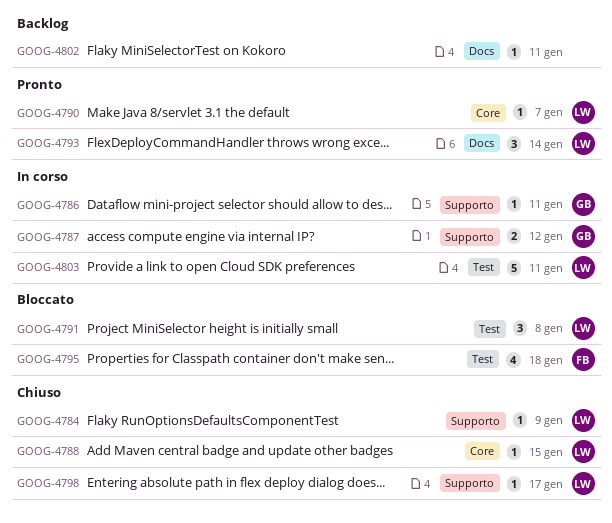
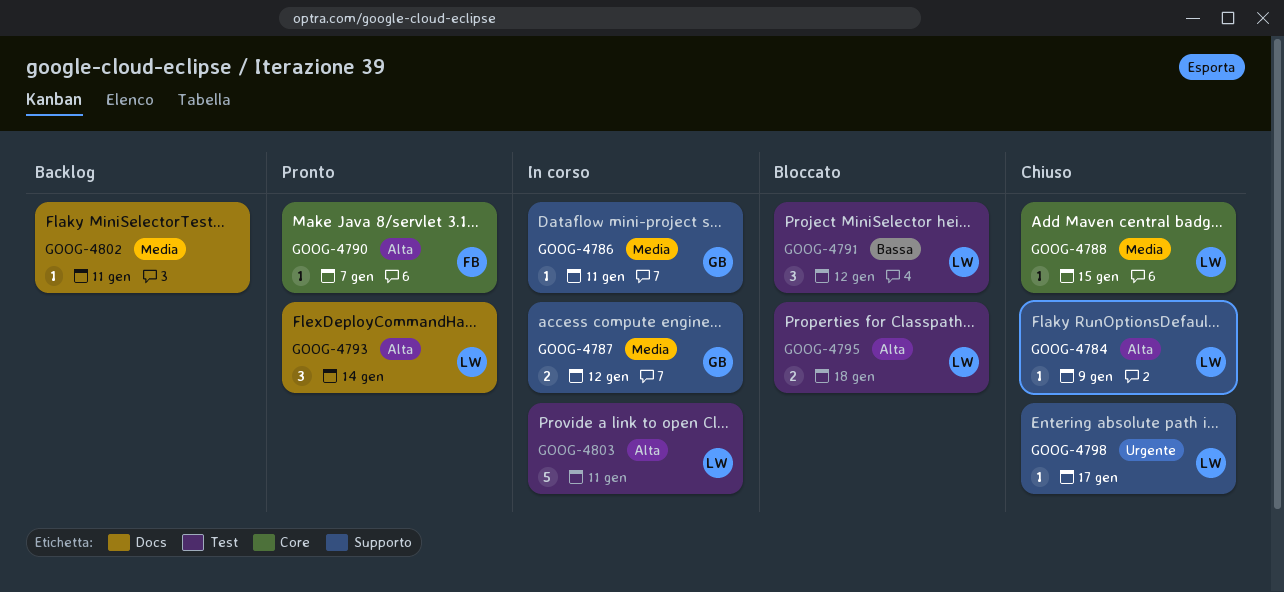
GOOG-4790, owner: LW -> FB
GOOG-4791, due: Jan 8 -> Jan 12
GOOG-4795, owner: FB -> LW
GOOG-4795, estimate: 4 -> 2

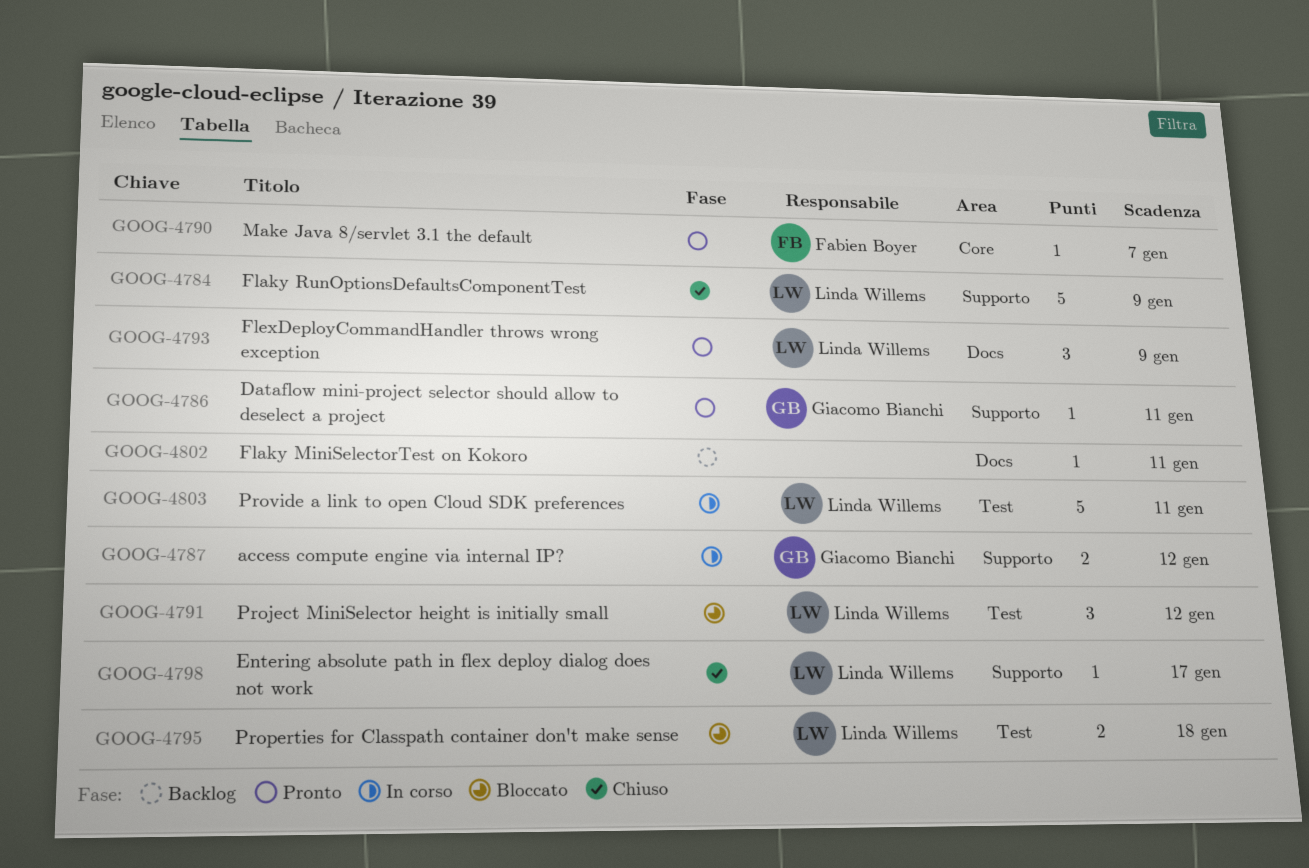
GOOG-4784, estimate: 1 -> 5
GOOG-4786, status: In corso -> Pronto
GOOG-4788: present -> none
GOOG-4793, due: Jan 14 -> Jan 9

